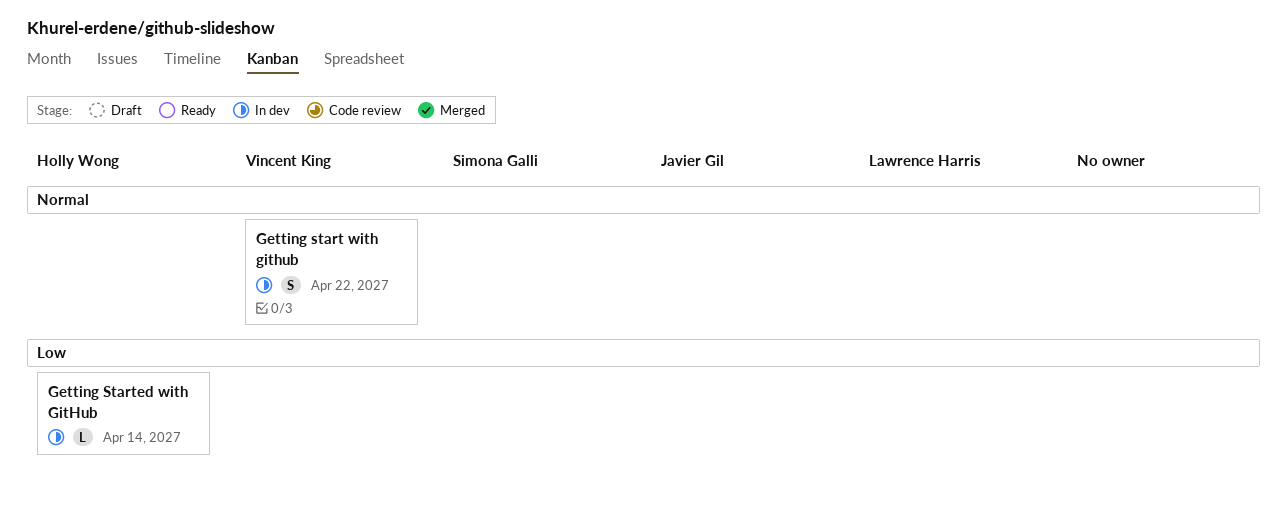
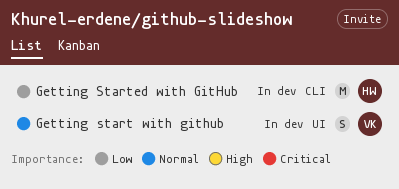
Getting Started with GitHub, estimate: L -> M

